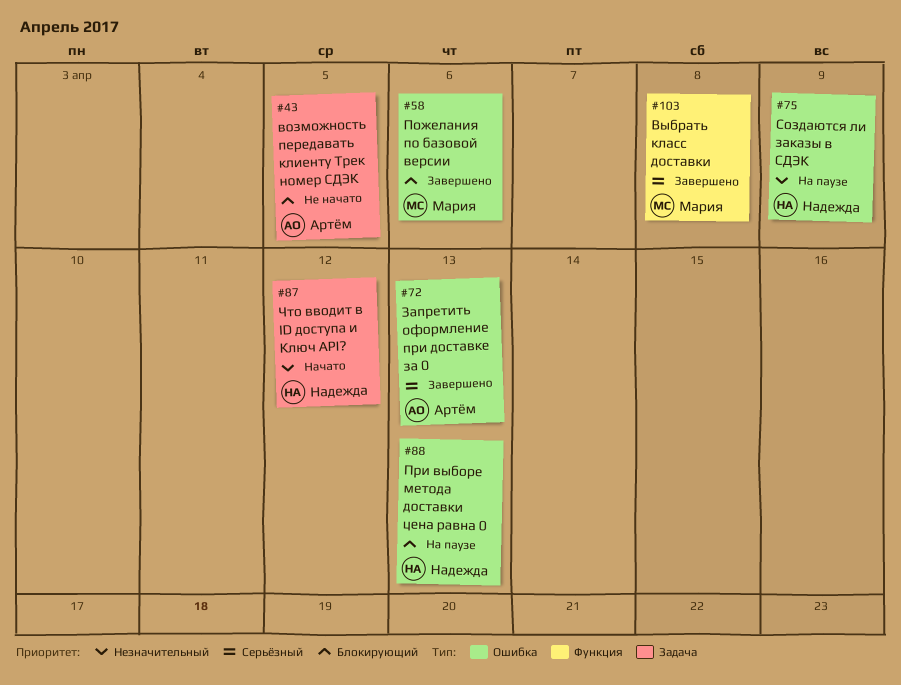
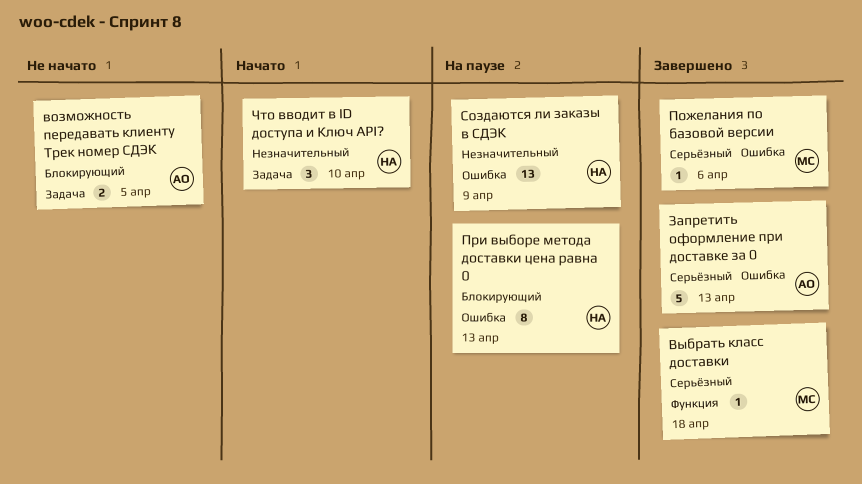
Выбрать класс доставки, due: Apr 8 -> Apr 18
Пожелания по базовой версии, priority: Блокирующий -> Серьёзный
Что вводит в ID доступа и Ключ API?, due: Apr 12 -> Apr 10

